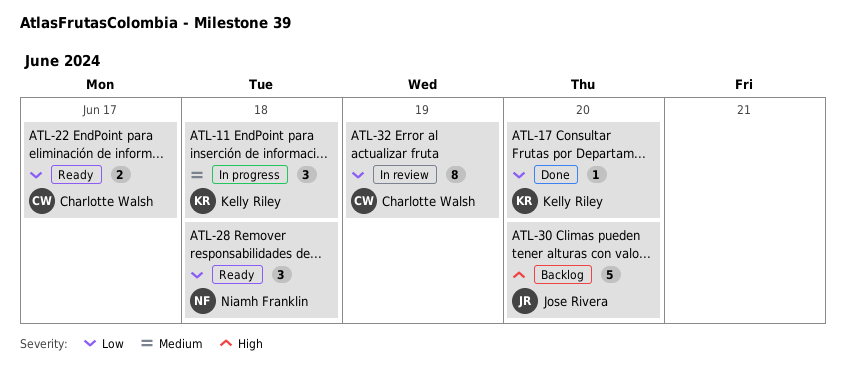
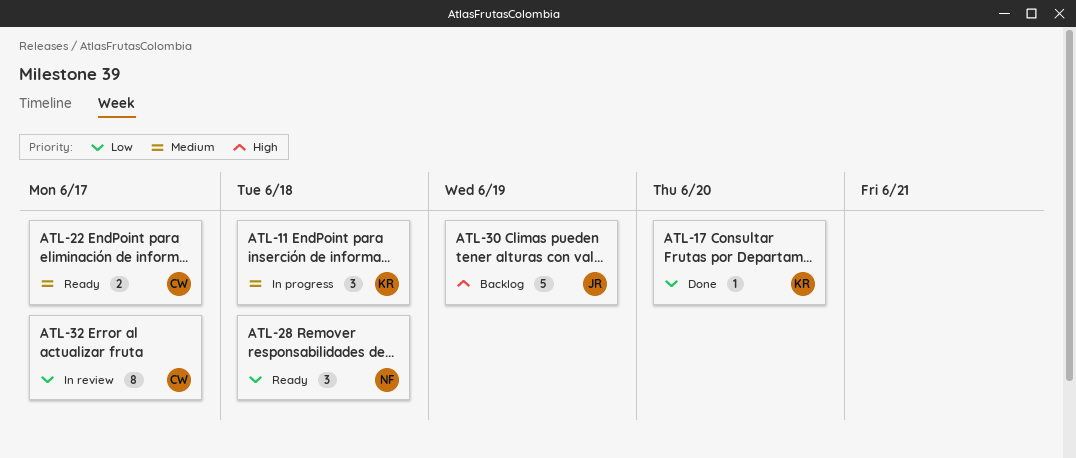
ATL-22, priority: Low -> Medium
ATL-30, due: Jun 20 -> Jun 19
ATL-32, due: Jun 19 -> Jun 17

